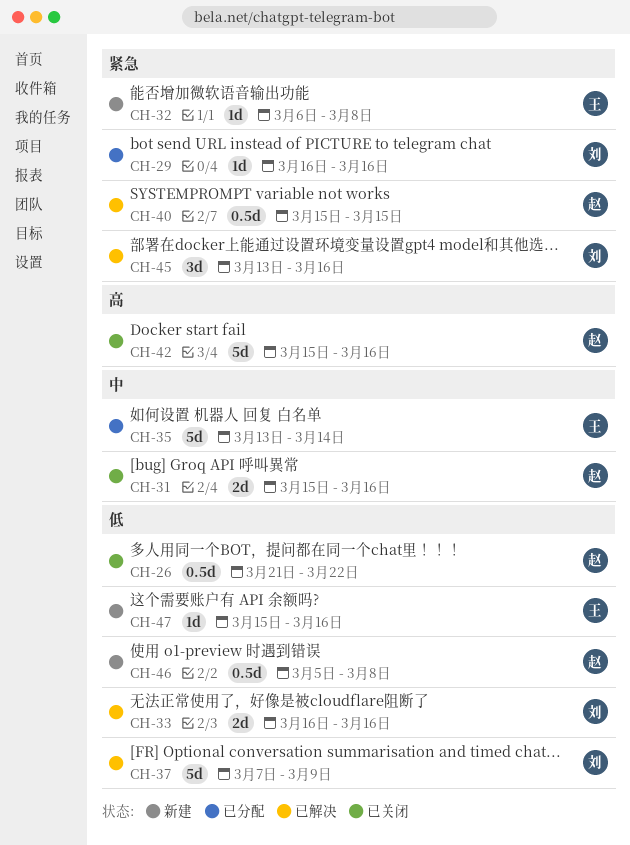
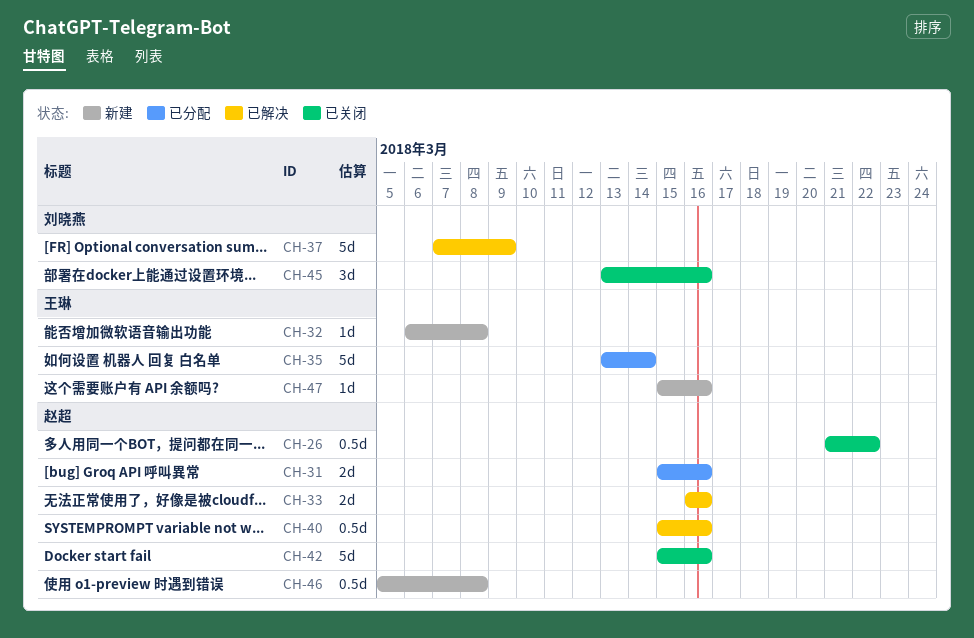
CH-29: present -> none
CH-31, status: 已关闭 -> 已分配
CH-33, owner: 刘晓燕 -> 赵超
CH-40, due: Mar 15 -> Mar 16
CH-45, status: 已解决 -> 已关闭

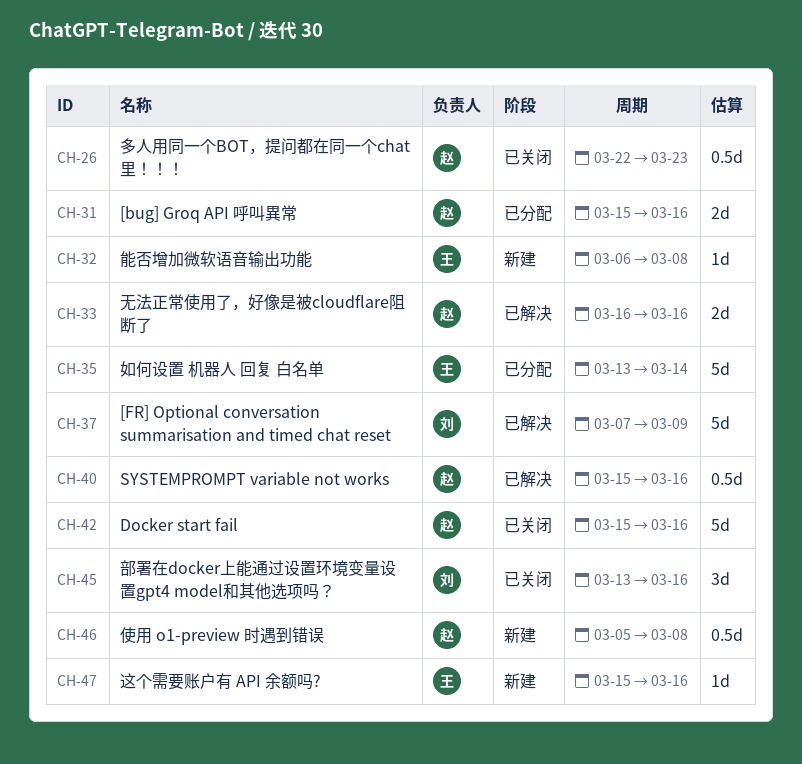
CH-26, start: Mar 21 -> Mar 22
CH-26, due: Mar 22 -> Mar 23

